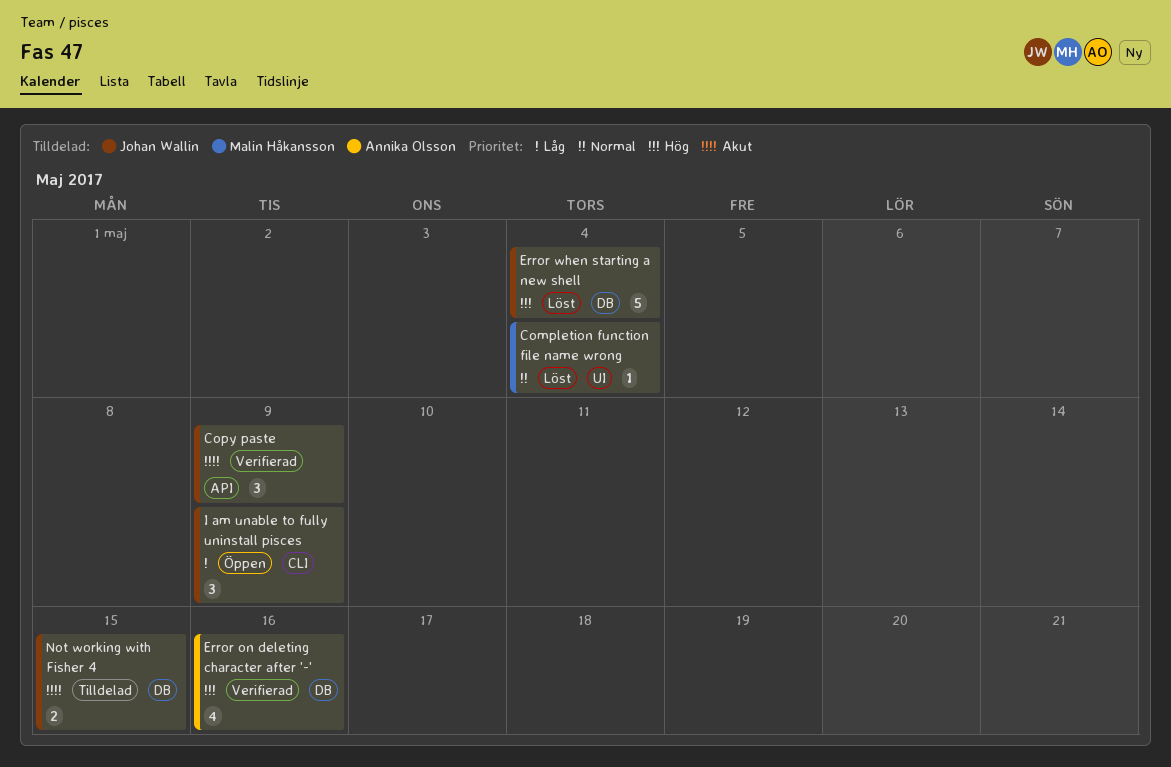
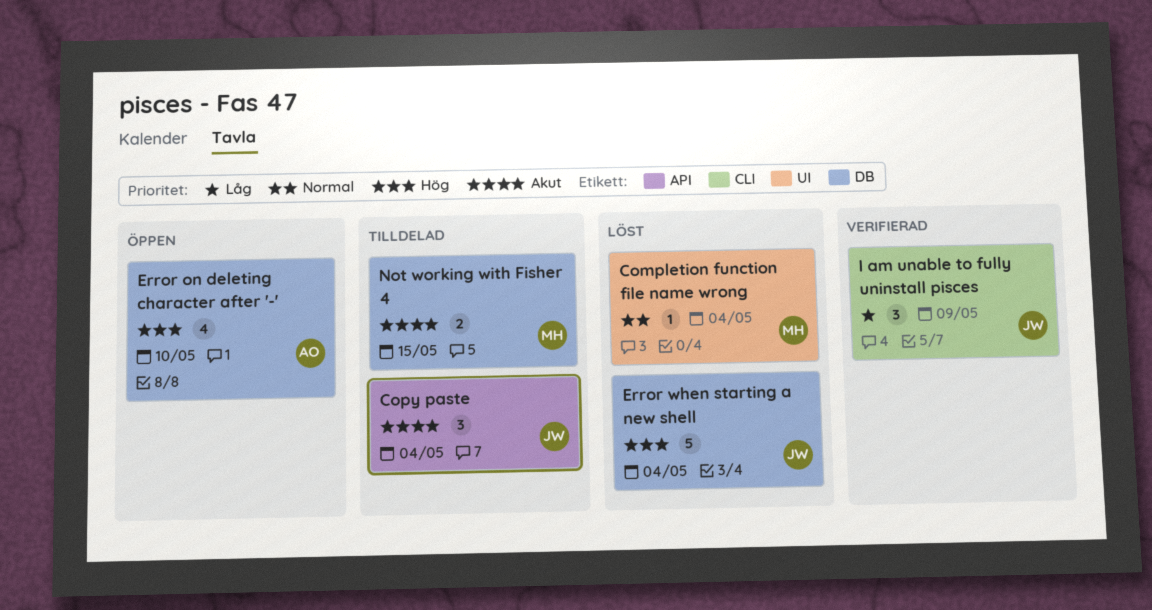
Copy paste, status: Verifierad -> Tilldelad
Copy paste, due: May 9 -> May 4
Error on deleting character after '-', status: Verifierad -> Öppen
Error on deleting character after '-', due: May 16 -> May 10
I am unable to fully uninstall pisces, status: Öppen -> Verifierad
Not working with Fisher 4, owner: Johan Wallin -> Malin Håkansson

